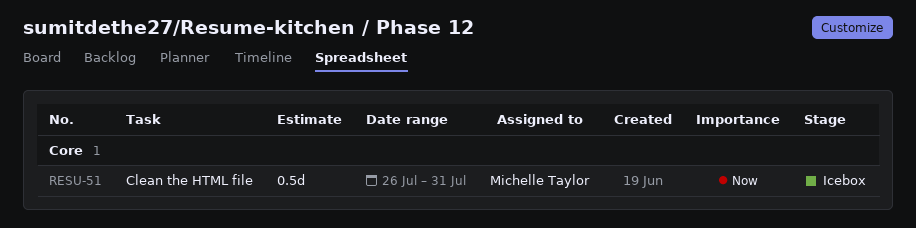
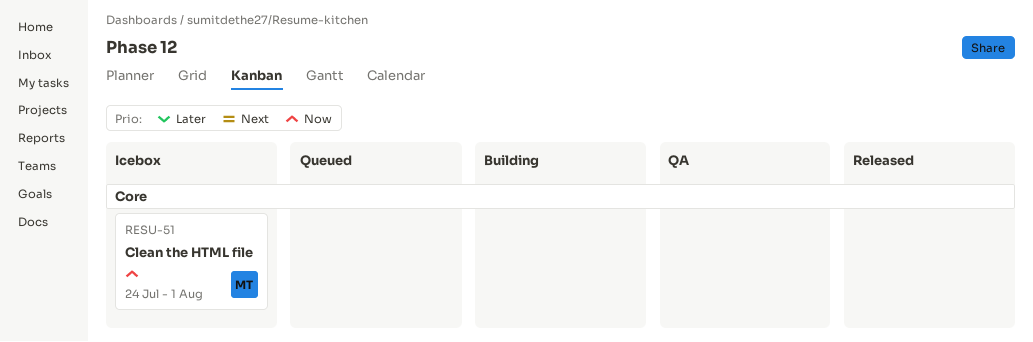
RESU-51, start: Jul 26 -> Jul 24
RESU-51, due: Jul 31 -> Aug 1

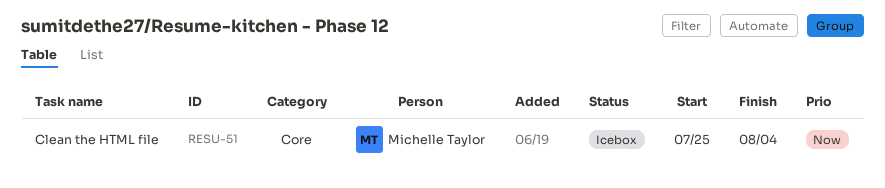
RESU-51, start: Jul 24 -> Jul 25
RESU-51, due: Aug 1 -> Aug 4

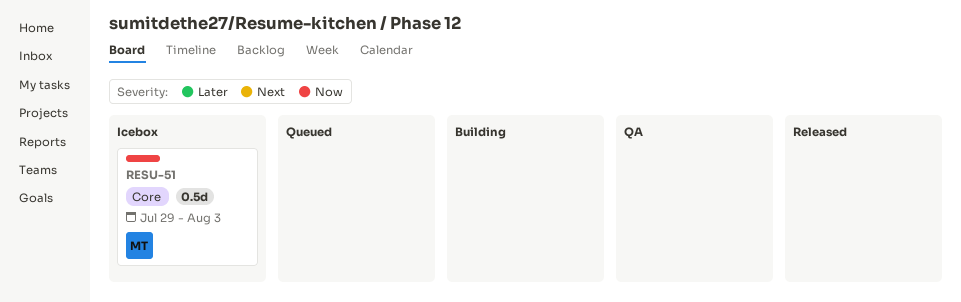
RESU-51, start: Jul 25 -> Jul 29
RESU-51, due: Aug 4 -> Aug 3

